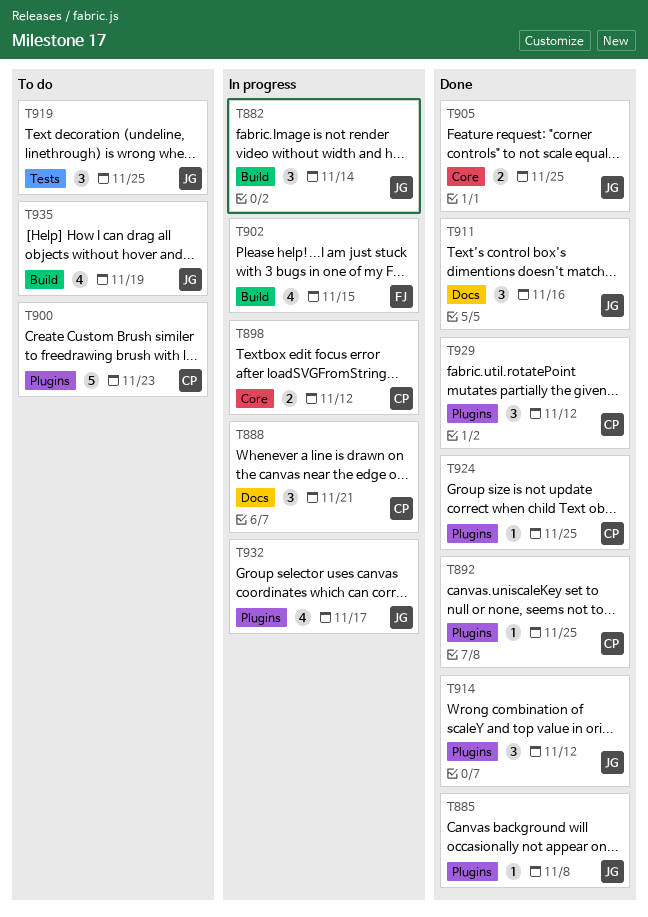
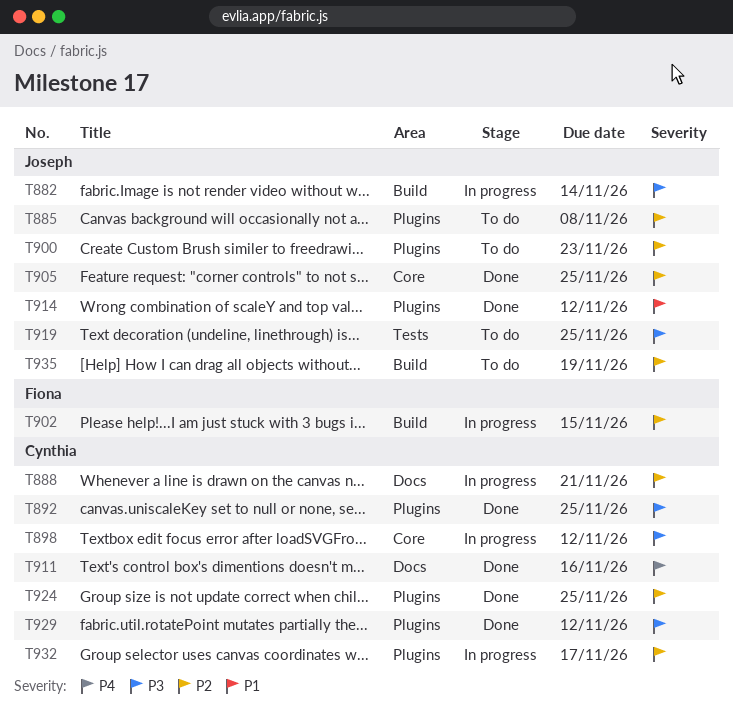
T885, status: Done -> To do
T900, owner: Cynthia -> Joseph
T911, owner: Joseph -> Cynthia
T932, owner: Joseph -> Cynthia

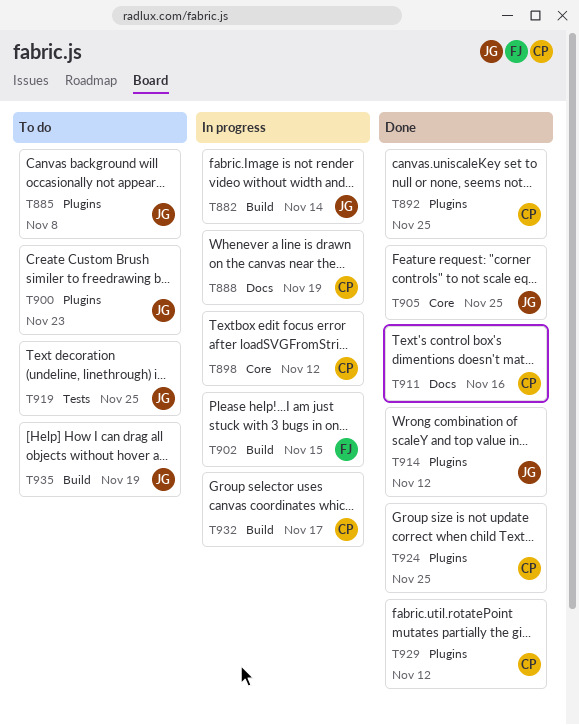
T888, due: Nov 21 -> Nov 19
T932, label: Plugins -> Build

